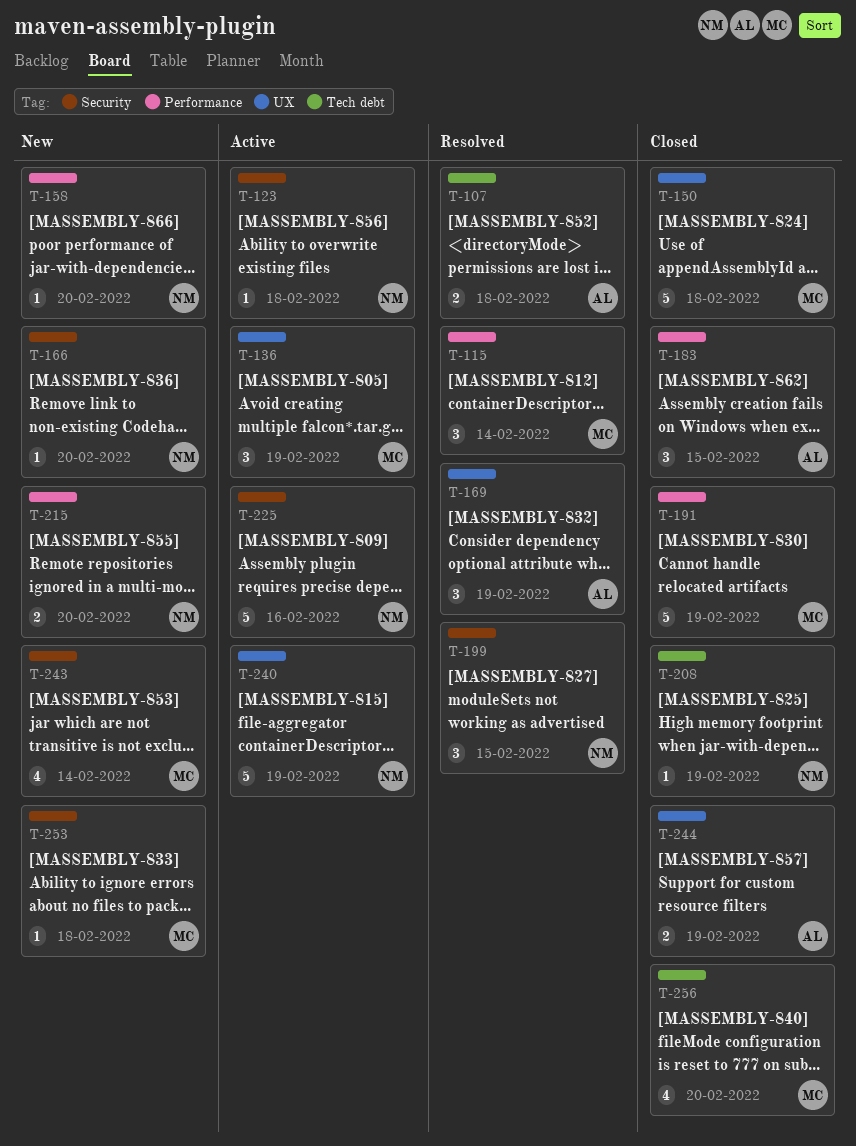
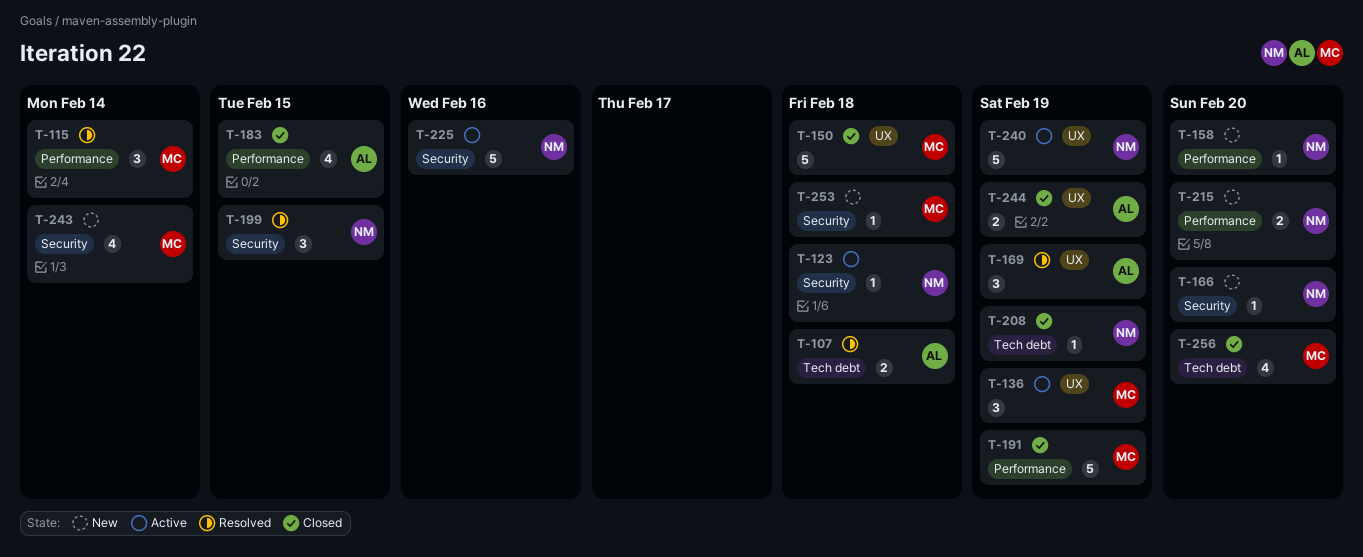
T-183, estimate: 3 -> 4

